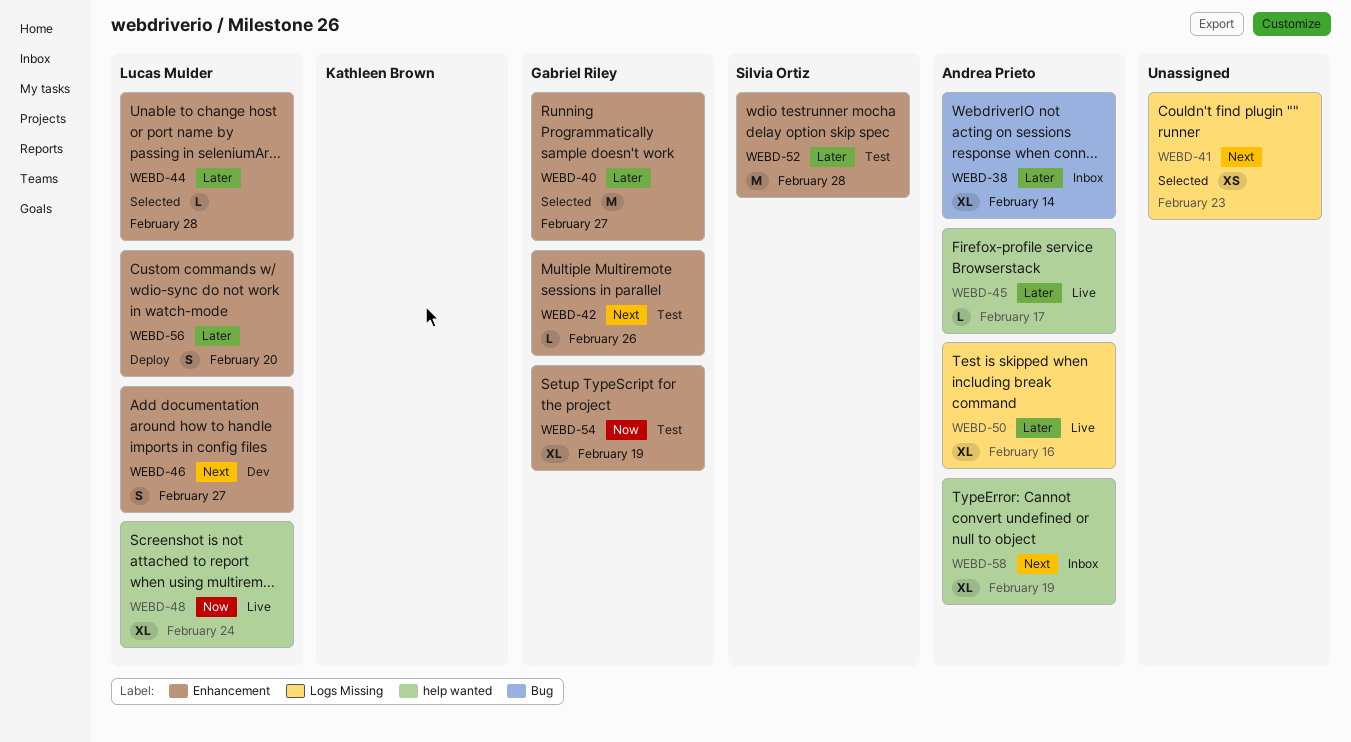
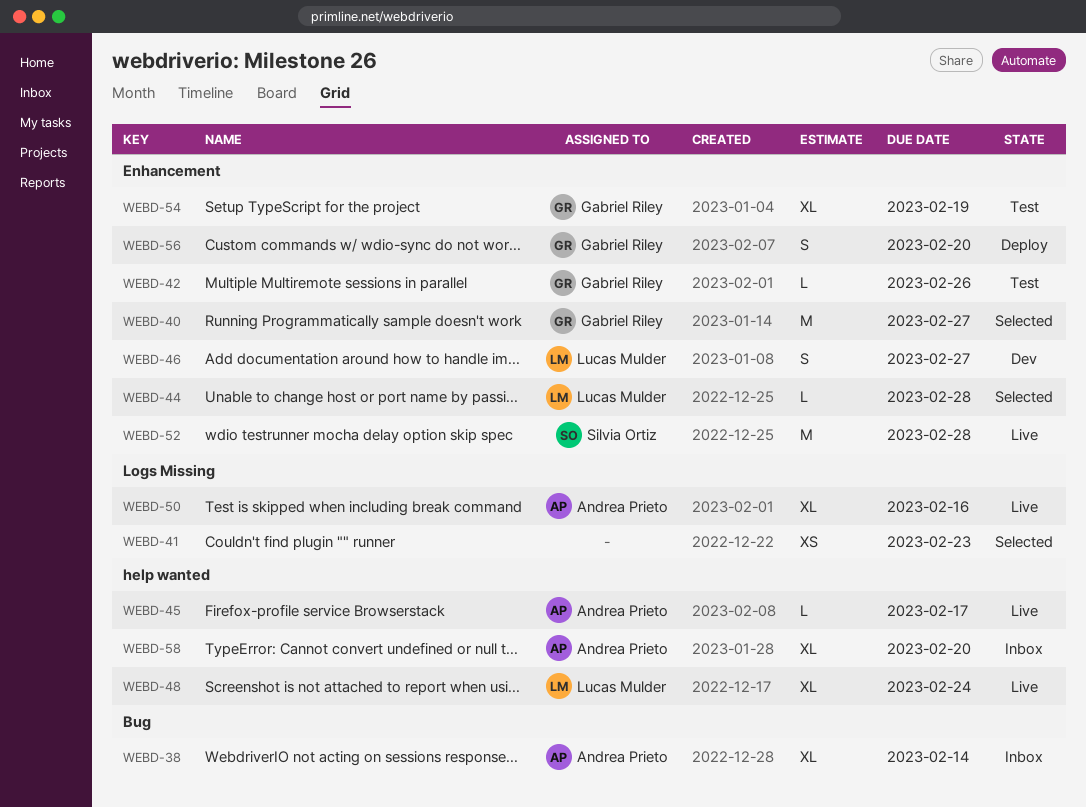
WEBD-52, status: Test -> Live
WEBD-56, owner: Lucas Mulder -> Gabriel Riley
WEBD-58, due: Feb 19 -> Feb 20

